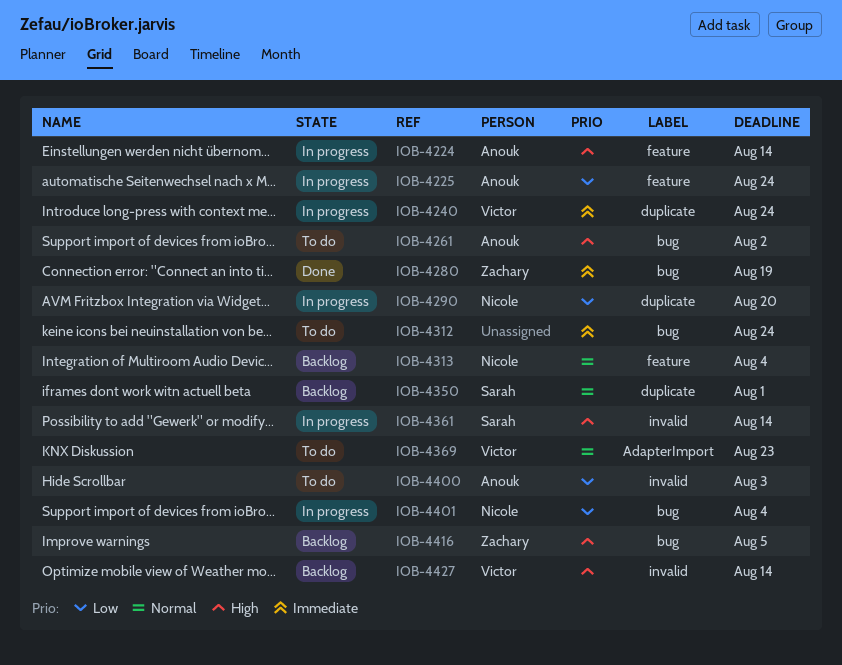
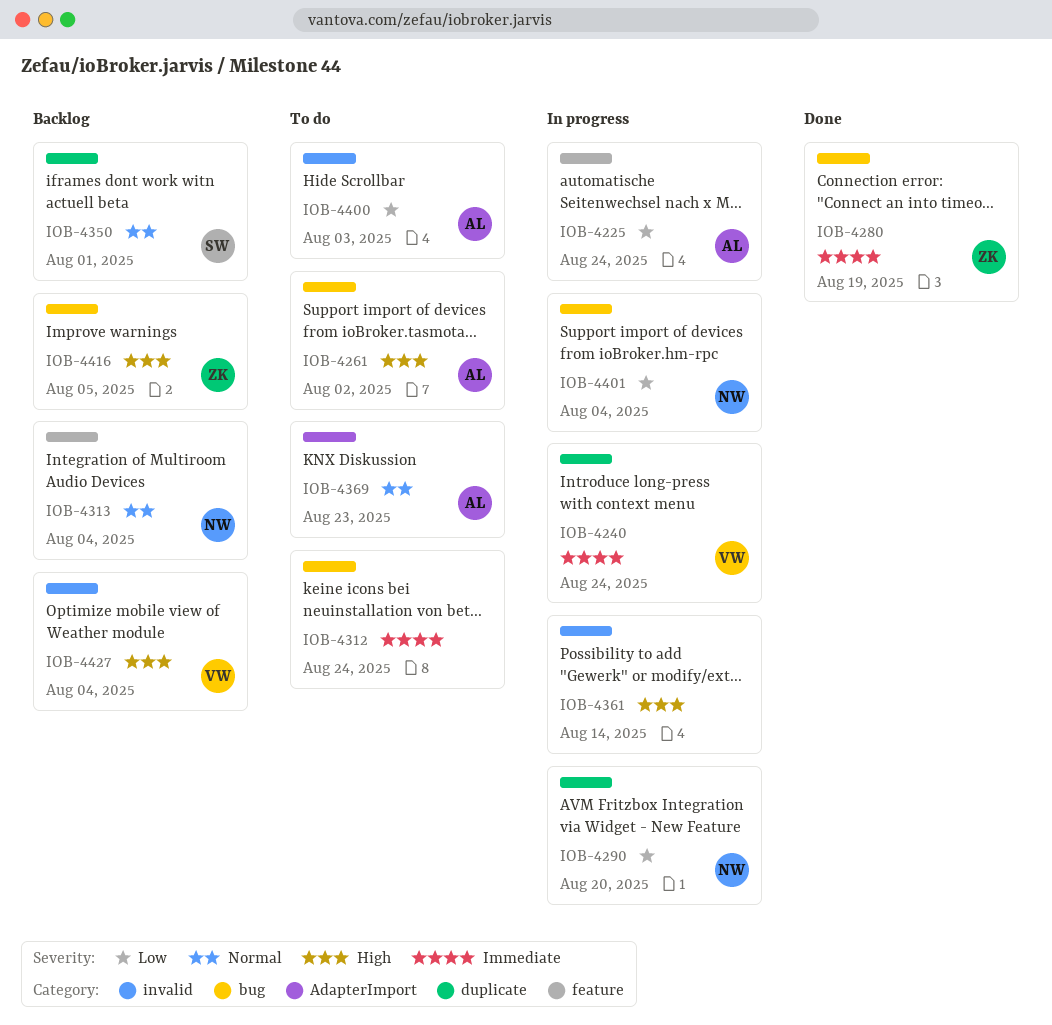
IOB-4224: present -> none
IOB-4361, owner: Sarah -> none
IOB-4369, owner: Victor -> Anouk
IOB-4427, due: Aug 14 -> Aug 4

